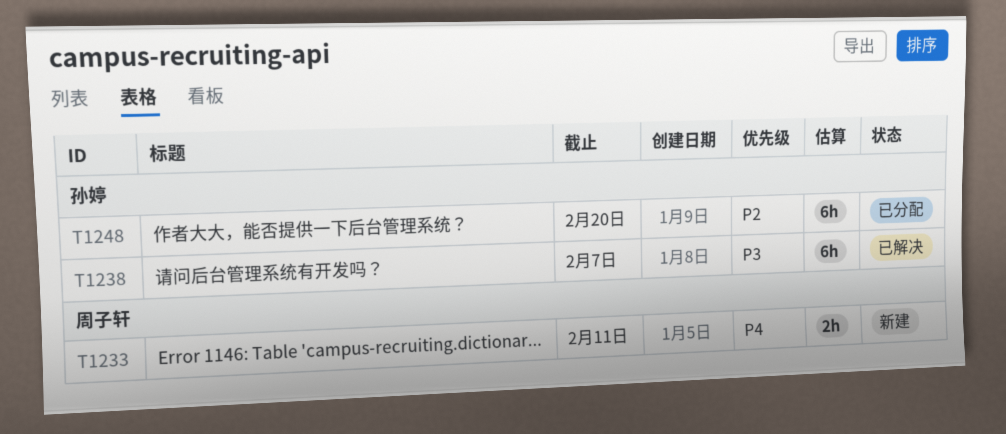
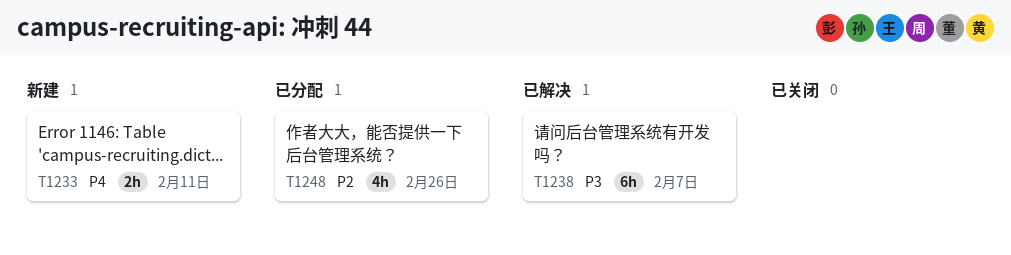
T1248, estimate: 6h -> 4h
T1248, due: Feb 20 -> Feb 26

